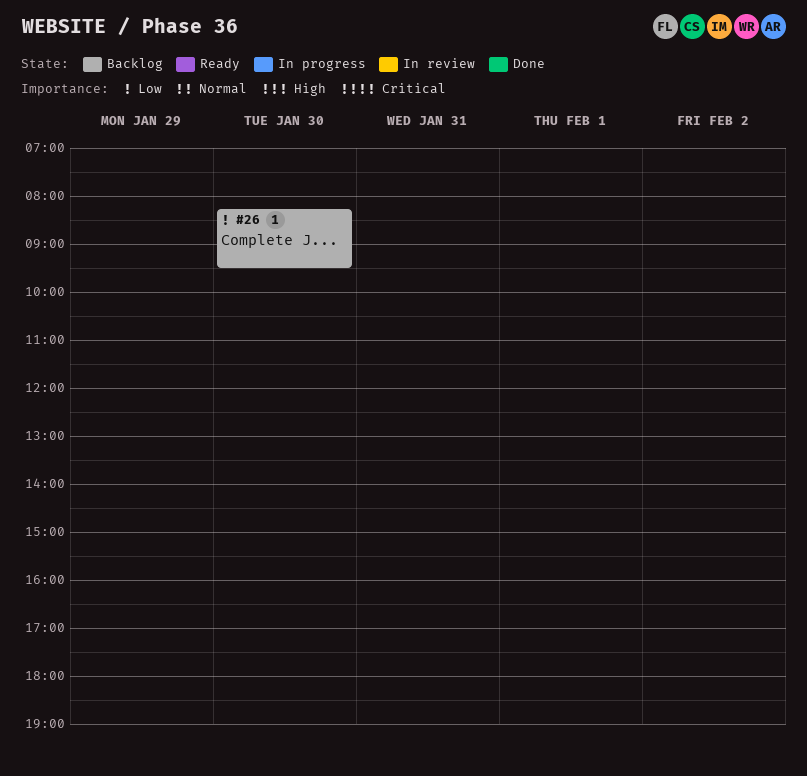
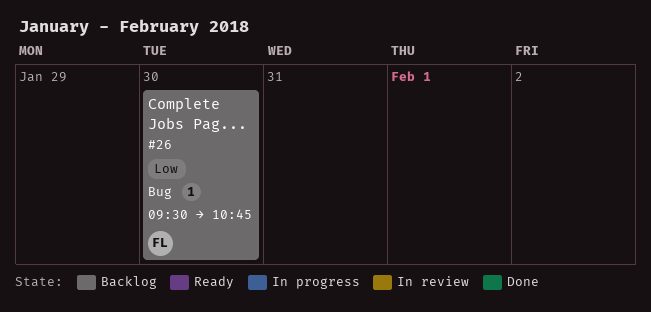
#26, begins: 08:15 -> 09:30
#26, ends: 09:30 -> 10:45

